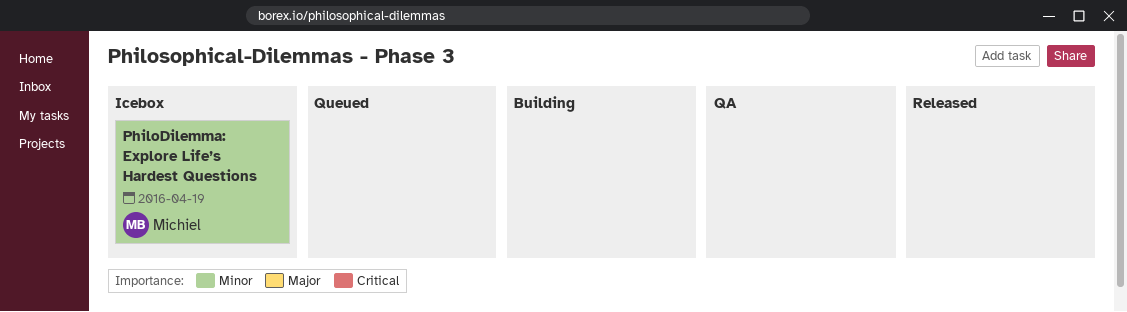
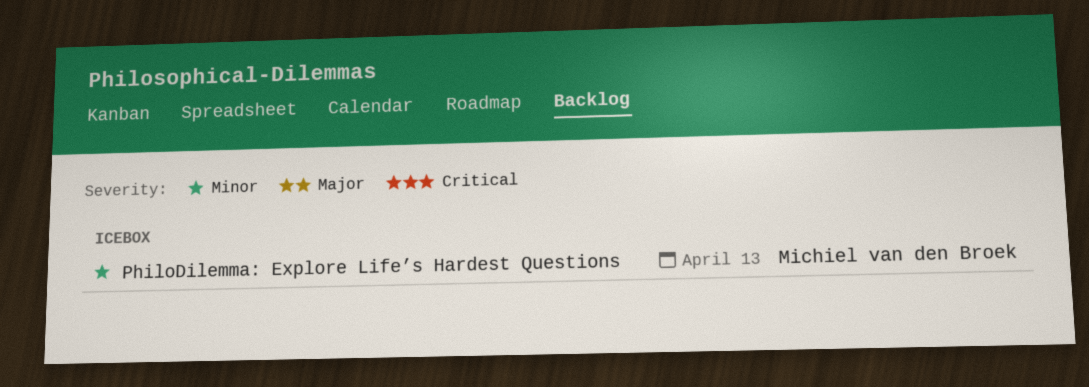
PhiloDilemma: Explore Life’s Hardest Questions, due: Apr 19 -> Apr 13

